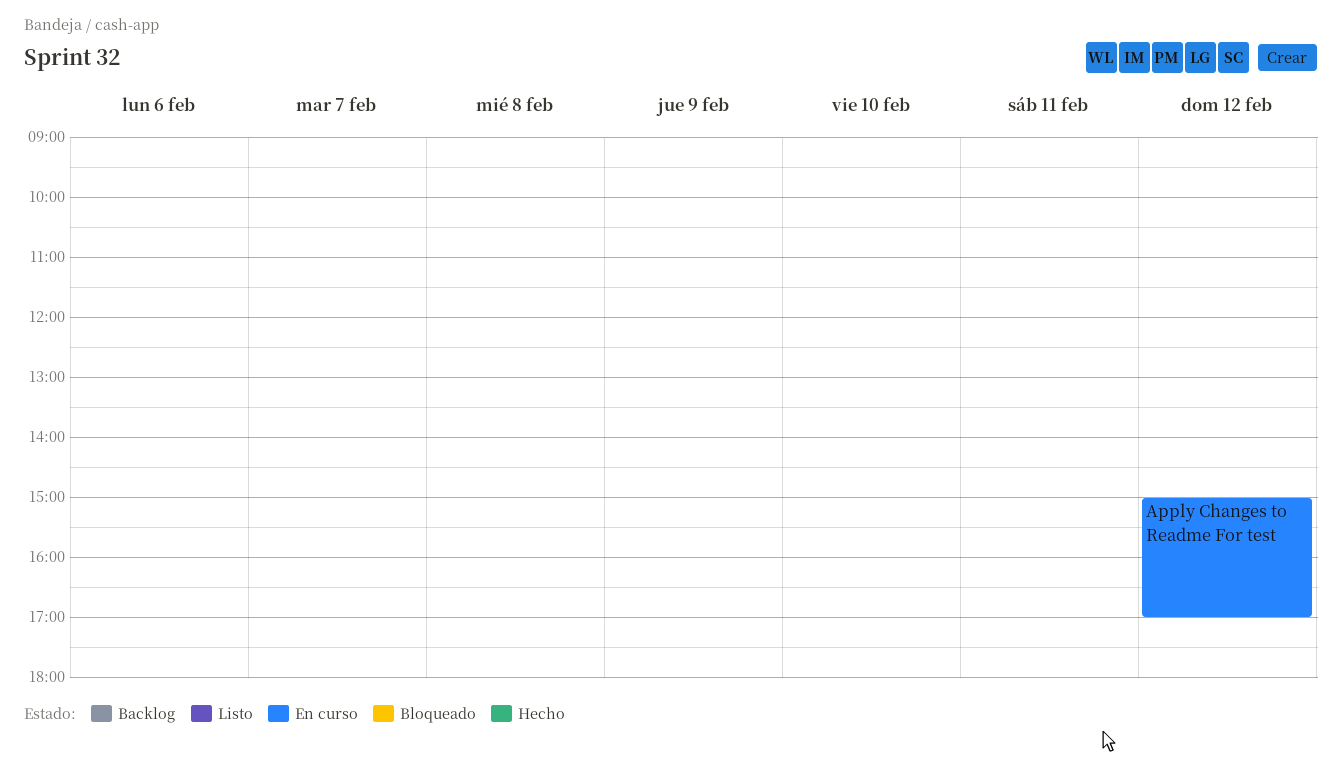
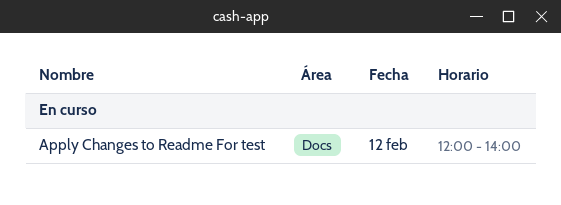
Apply Changes to Readme For test, begins: 15:00 -> 12:00
Apply Changes to Readme For test, ends: 17:00 -> 14:00

